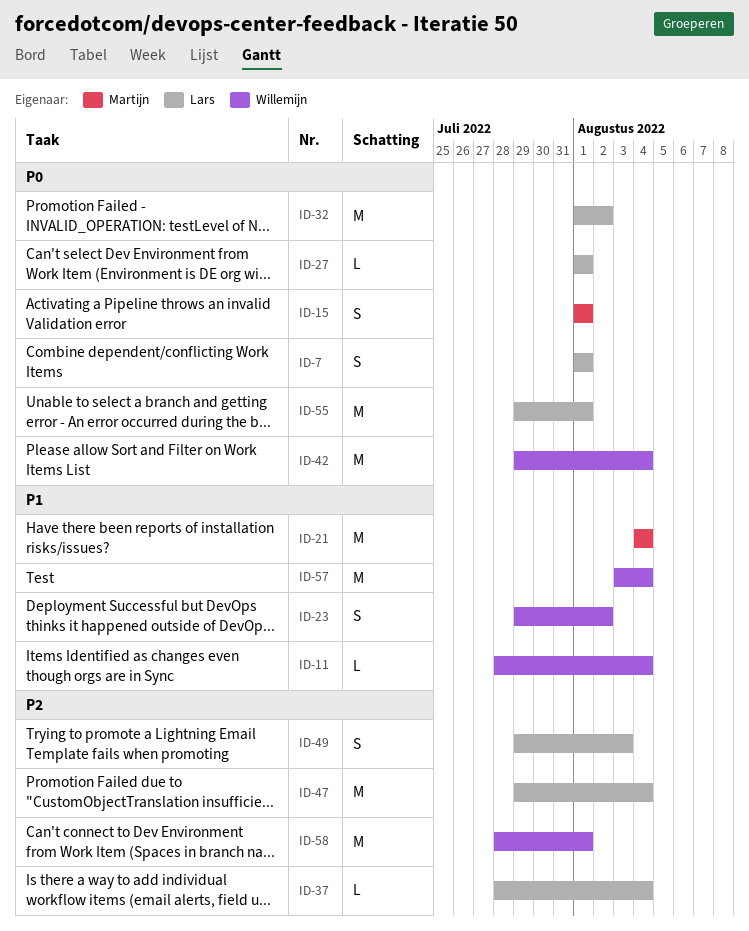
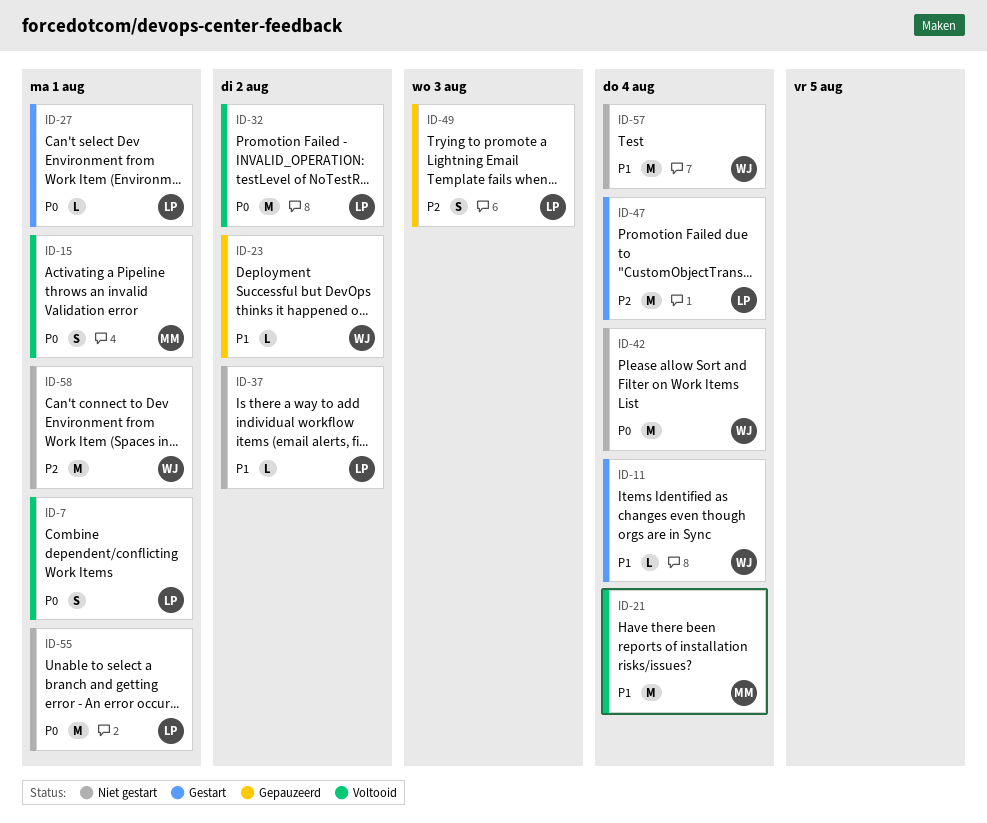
ID-23, estimate: S -> L
ID-37, priority: P2 -> P1
ID-37, due: Aug 4 -> Aug 2

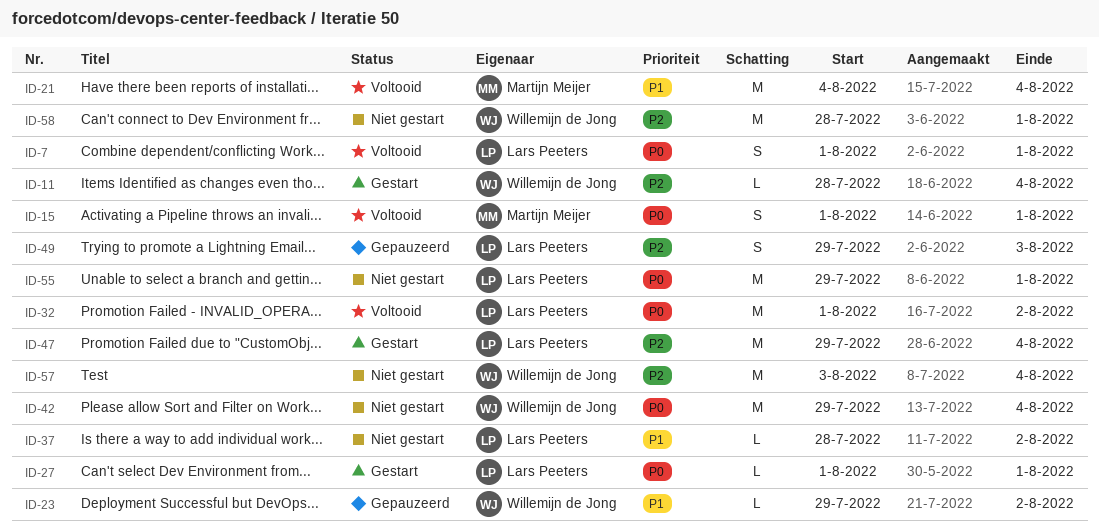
ID-11, priority: P1 -> P2
ID-57, priority: P1 -> P2

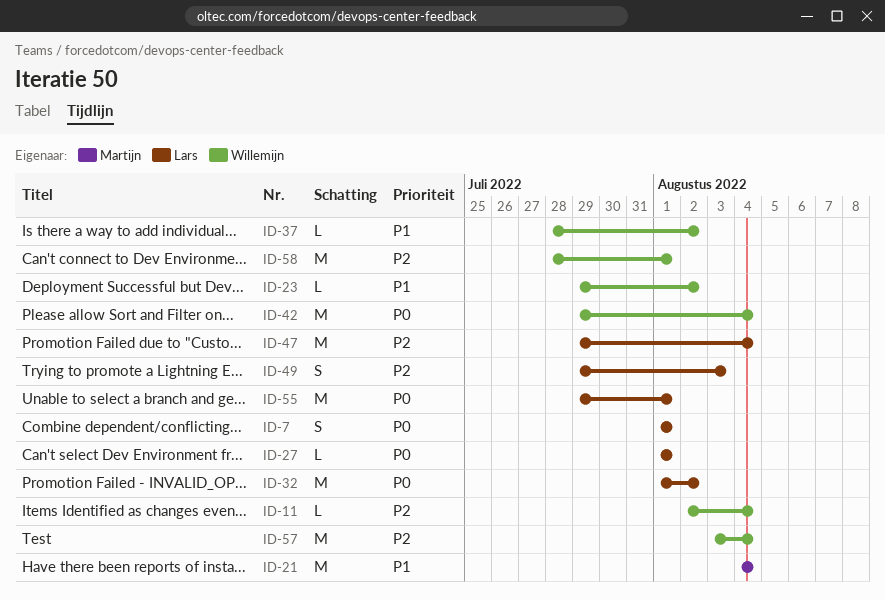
ID-11, start: Jul 28 -> Aug 2
ID-15: present -> none
ID-37, owner: Lars Peeters -> Willemijn de Jong

